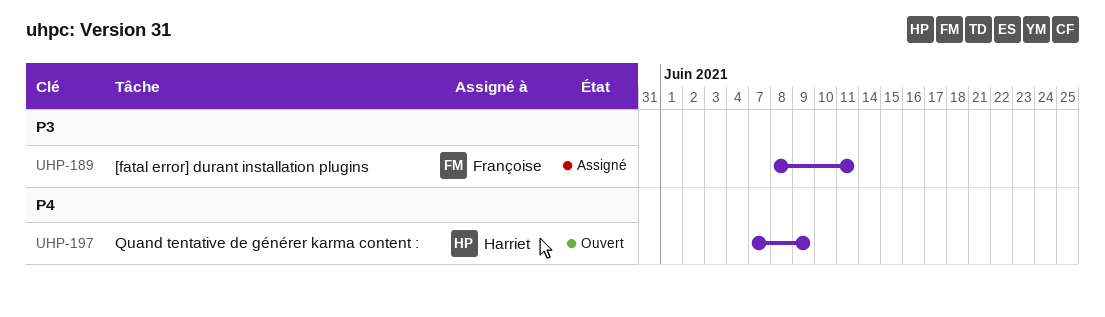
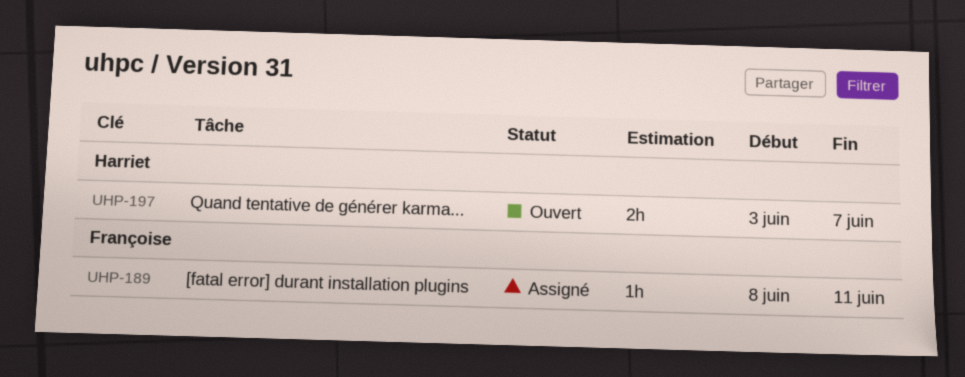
UHP-197, start: Jun 7 -> Jun 3
UHP-197, due: Jun 9 -> Jun 7

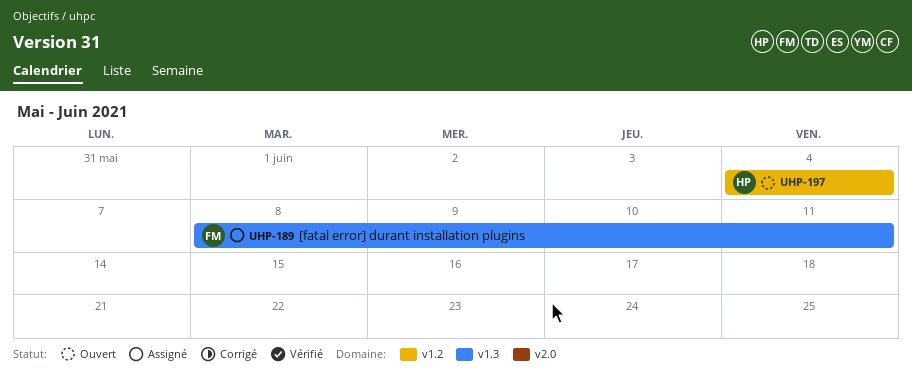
UHP-197, start: Jun 3 -> Jun 4
UHP-197, due: Jun 7 -> Jun 4

